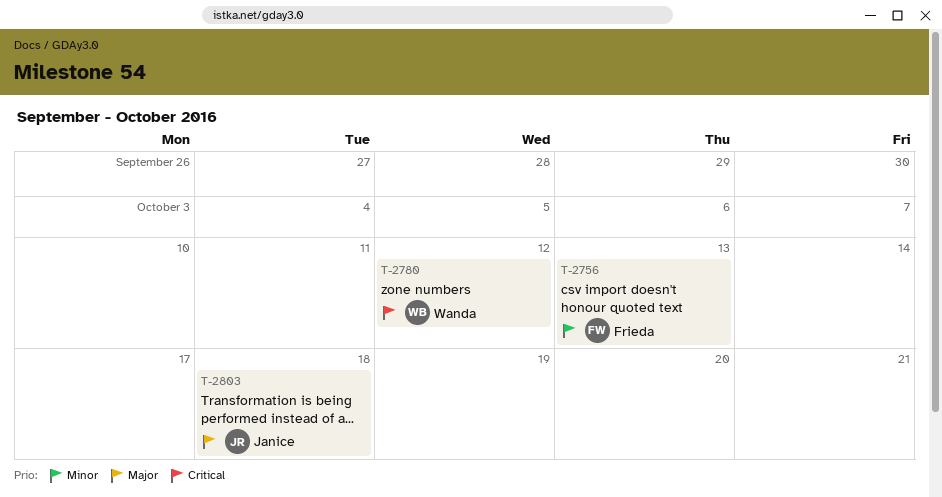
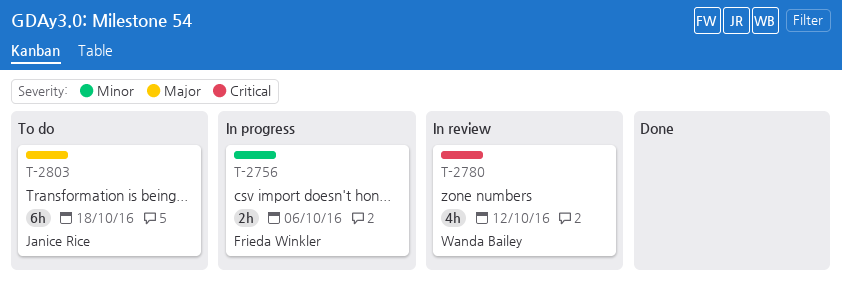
T-2756, due: Oct 13 -> Oct 6

